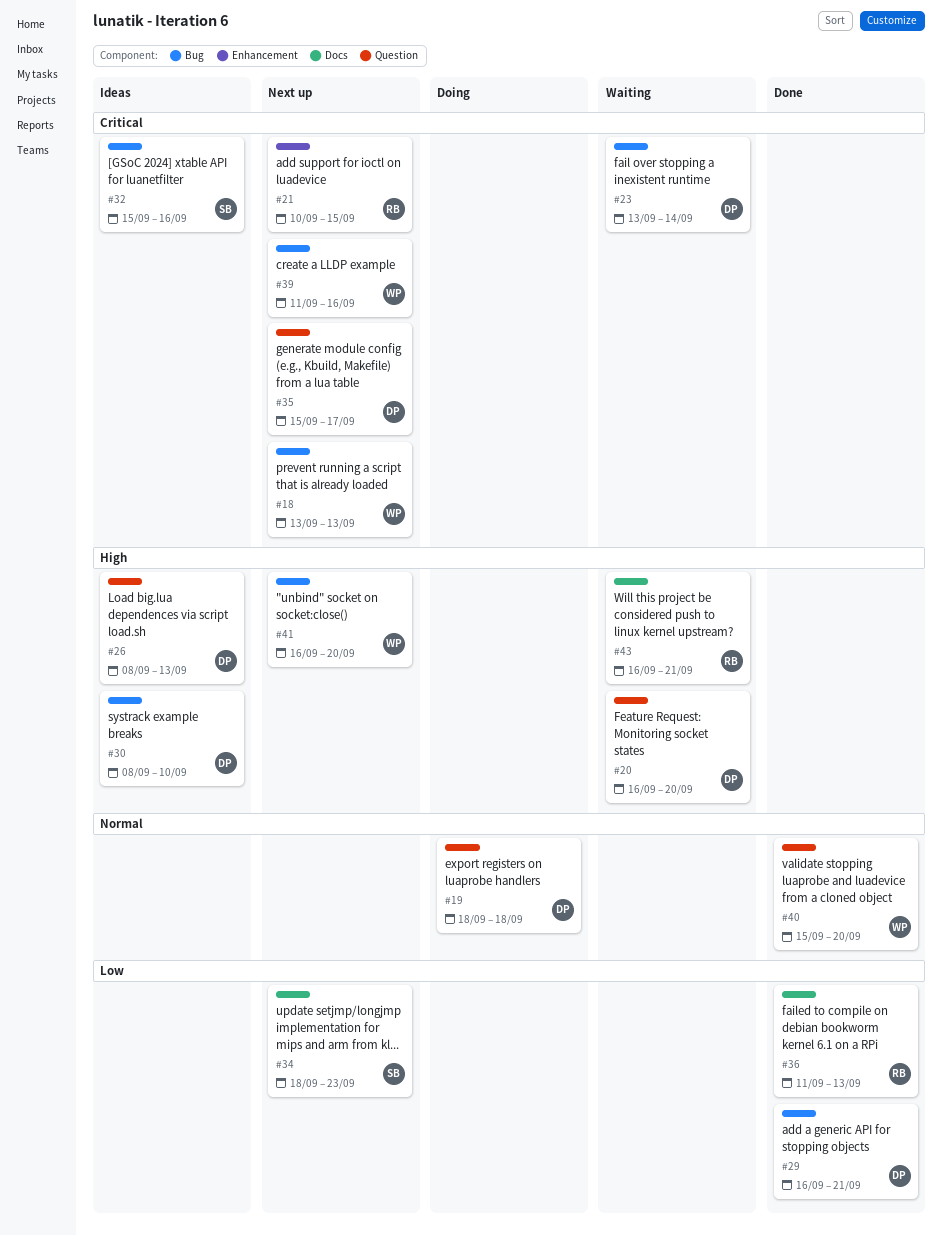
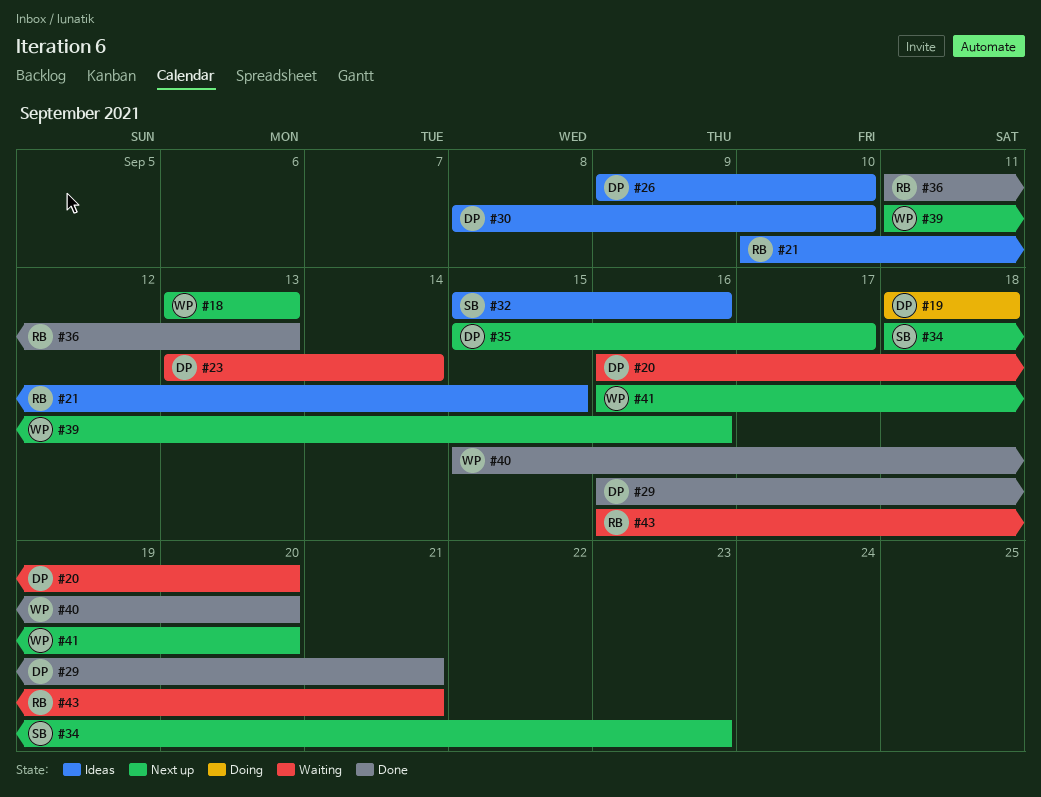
#21, status: Next up -> Ideas
#26, start: Sep 8 -> Sep 9
#26, due: Sep 13 -> Sep 10

